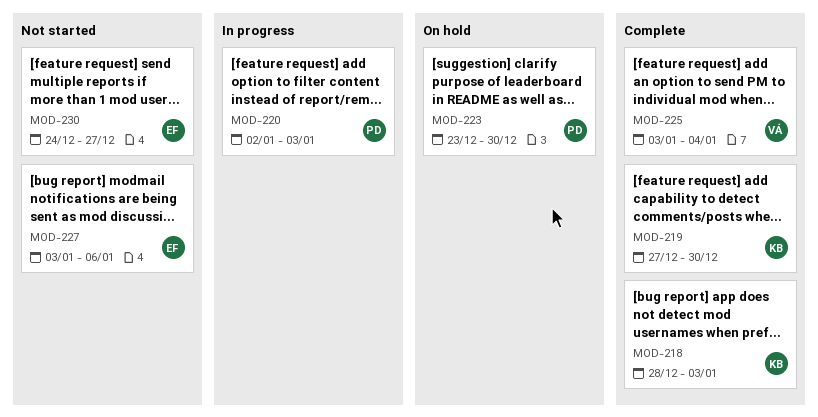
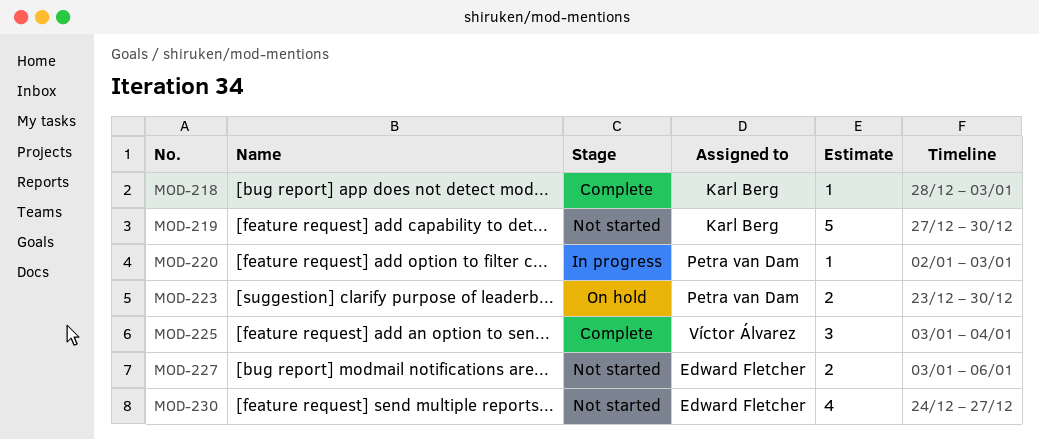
MOD-219, status: Complete -> Not started

